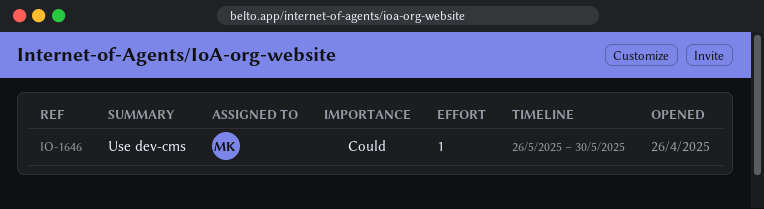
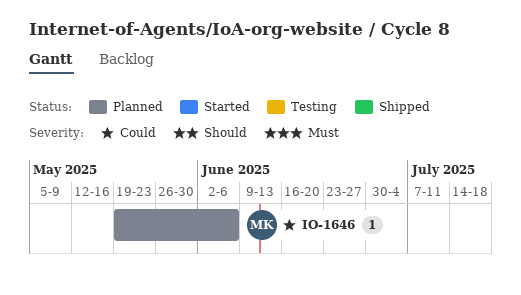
IO-1646, start: May 26 -> May 19
IO-1646, due: May 30 -> Jun 6

